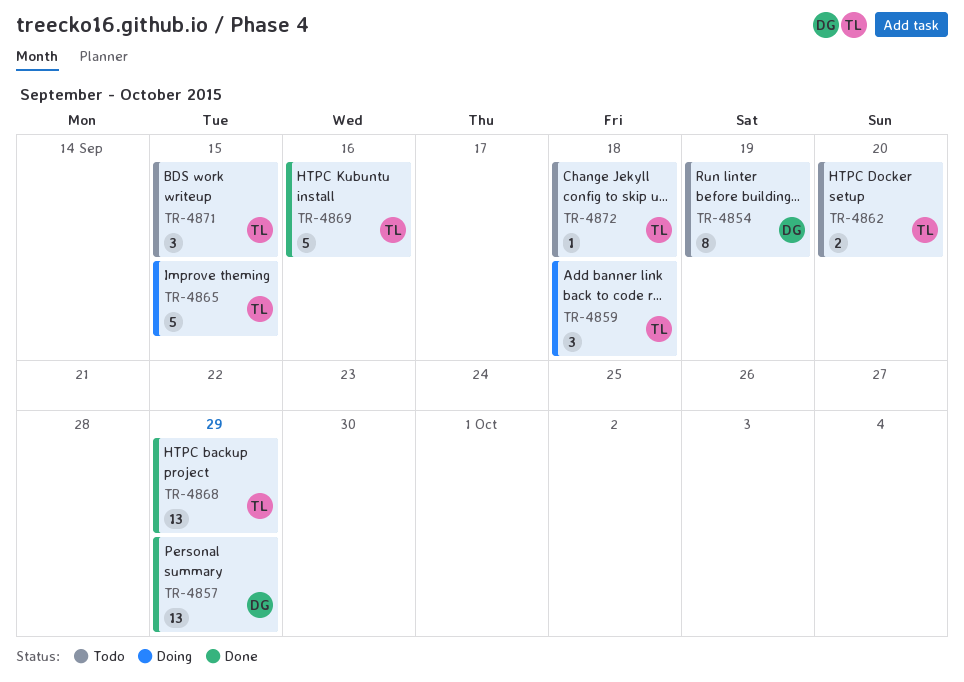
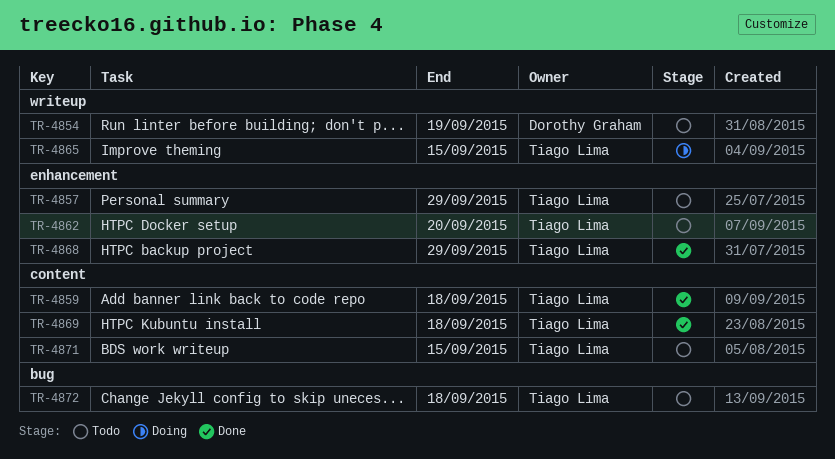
TR-4857, status: Done -> Todo
TR-4857, owner: Dorothy Graham -> Tiago Lima
TR-4859, status: Doing -> Done
TR-4869, due: Sep 16 -> Sep 18

